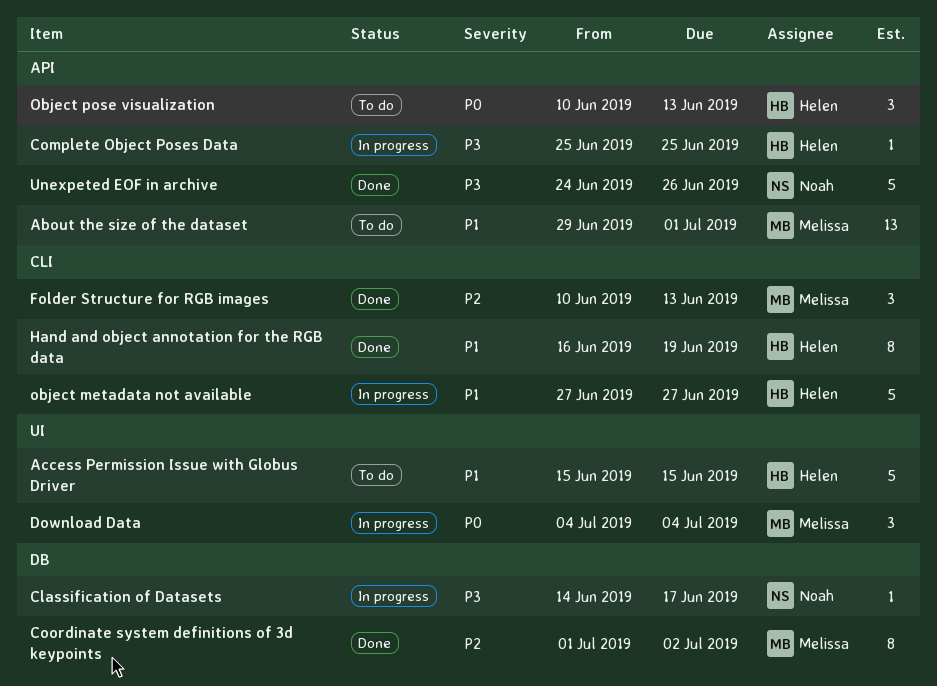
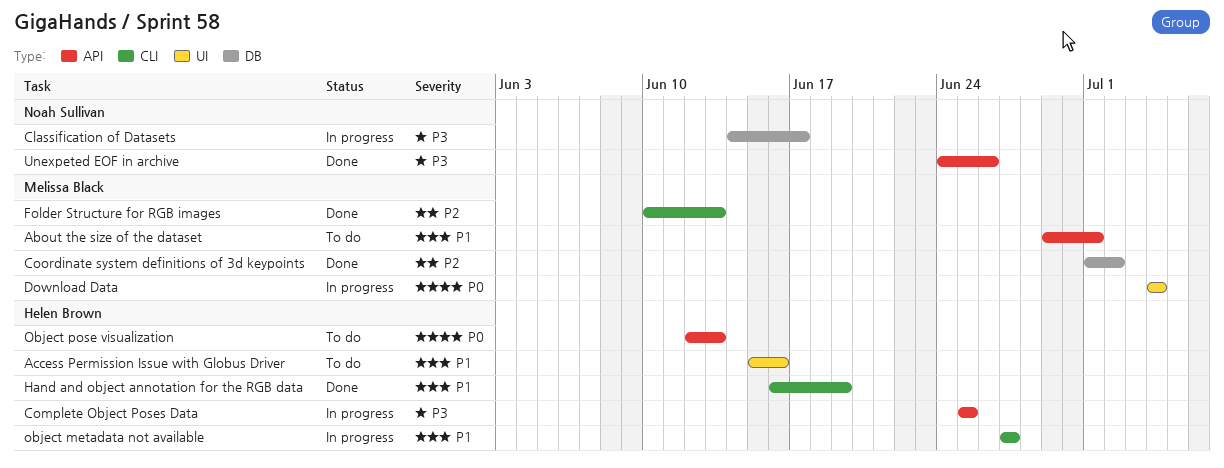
Access Permission Issue with Globus Driver, due: Jun 15 -> Jun 16
Object pose visualization, start: Jun 10 -> Jun 12

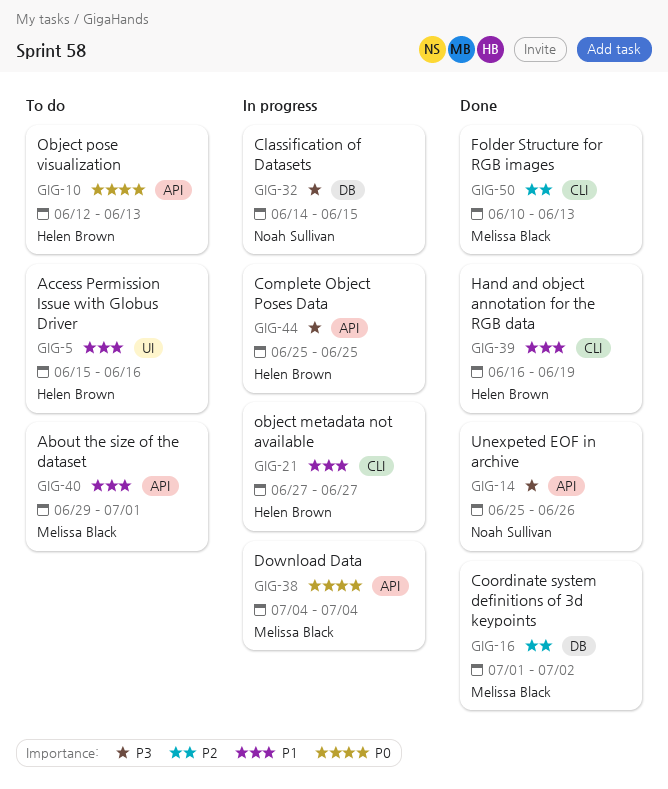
Classification of Datasets, due: Jun 17 -> Jun 15
Download Data, label: UI -> API
Unexpeted EOF in archive, start: Jun 24 -> Jun 25

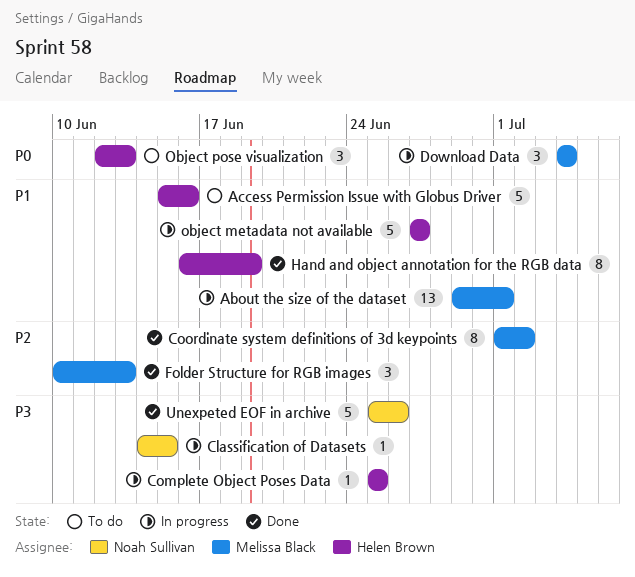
About the size of the dataset, status: To do -> In progress

